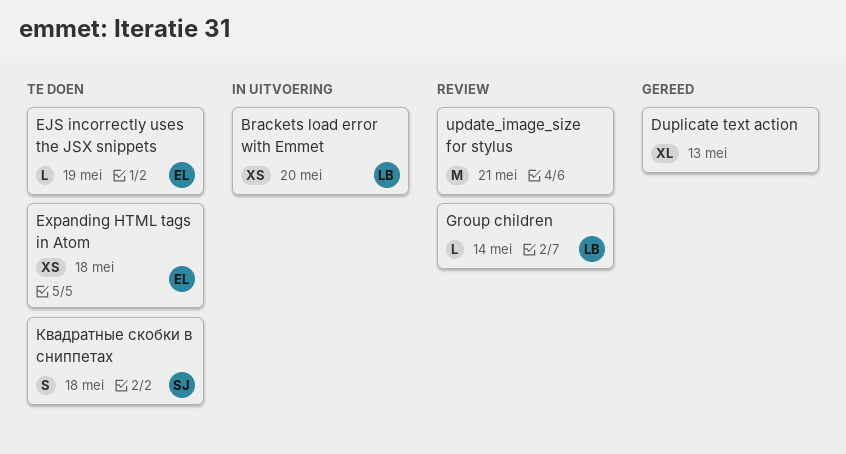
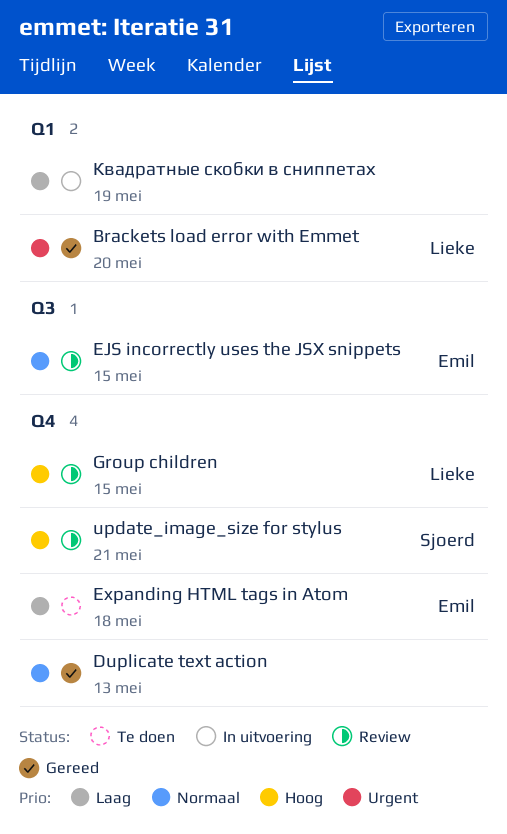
Brackets load error with Emmet, status: In uitvoering -> Gereed
EJS incorrectly uses the JSX snippets, status: Te doen -> Review
EJS incorrectly uses the JSX snippets, due: May 19 -> May 15
Group children, due: May 14 -> May 15
update_image_size for stylus, owner: none -> Sjoerd
Квадратные скобки в сниппетах, status: Te doen -> In uitvoering
Квадратные скобки в сниппетах, owner: Sjoerd -> none
Квадратные скобки в сниппетах, due: May 18 -> May 19

